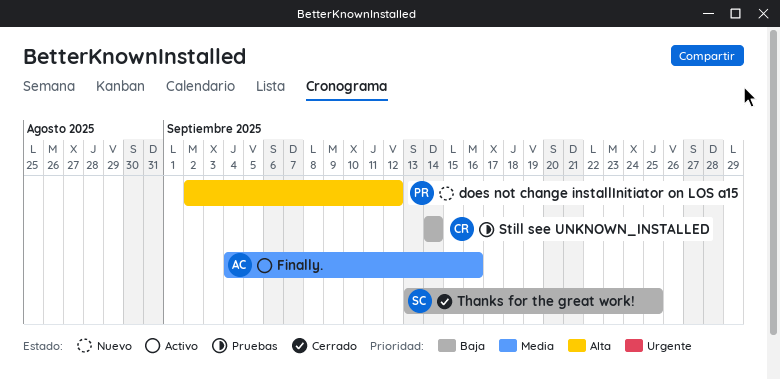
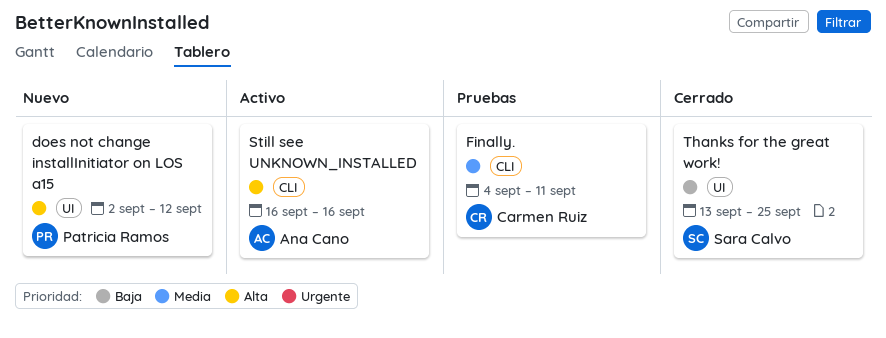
Finally., status: Activo -> Pruebas
Finally., owner: Ana Cano -> Carmen Ruiz
Finally., due: Sep 16 -> Sep 11
Still see UNKNOWN_INSTALLED, status: Pruebas -> Activo
Still see UNKNOWN_INSTALLED, owner: Carmen Ruiz -> Ana Cano
Still see UNKNOWN_INSTALLED, priority: Baja -> Alta
Still see UNKNOWN_INSTALLED, start: Sep 14 -> Sep 16
Still see UNKNOWN_INSTALLED, due: Sep 14 -> Sep 16

